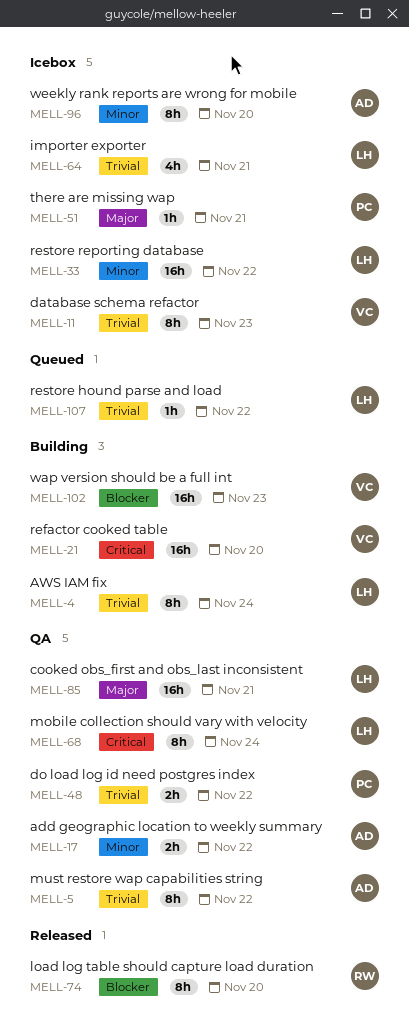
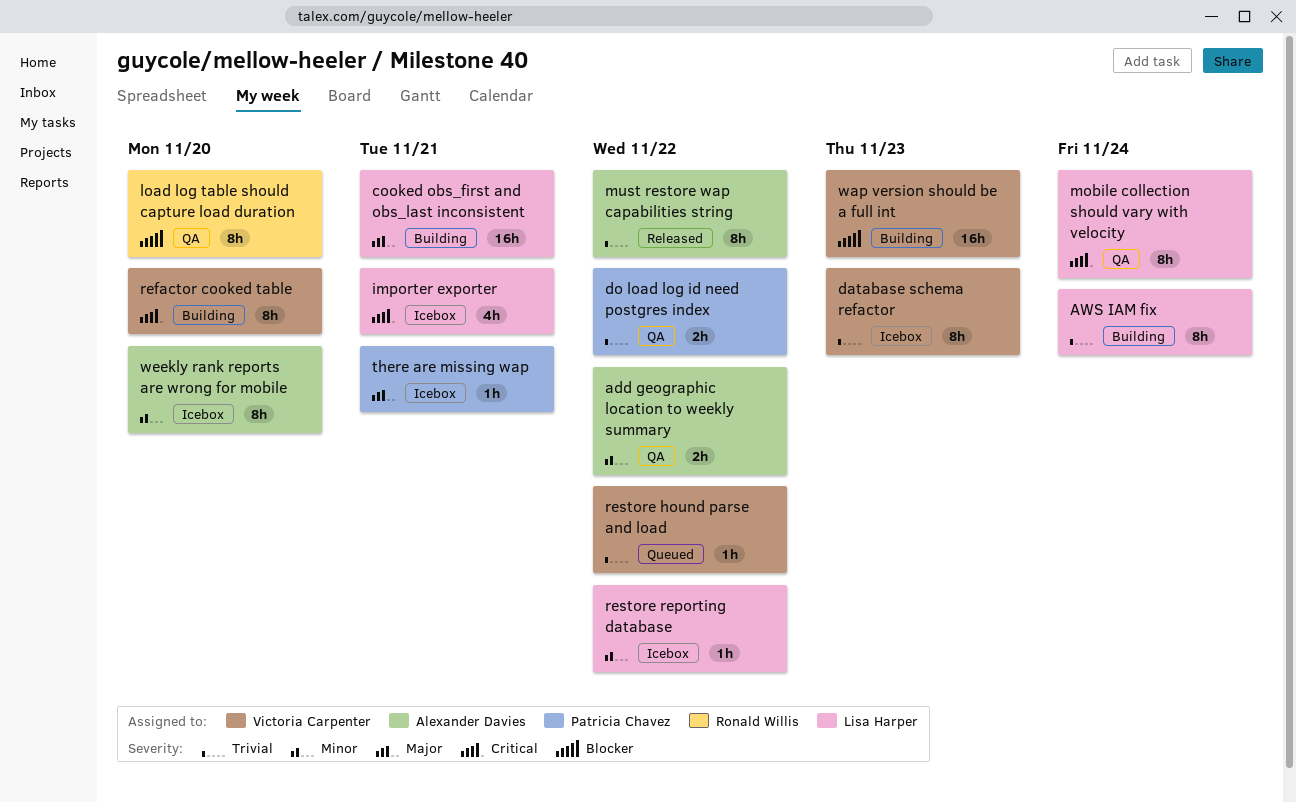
cooked obs_first and obs_last inconsistent, status: QA -> Building
importer exporter, priority: Trivial -> Critical
load log table should capture load duration, status: Released -> QA
must restore wap capabilities string, status: QA -> Released
refactor cooked table, estimate: 16h -> 8h
restore hound parse and load, owner: Lisa Harper -> Victoria Carpenter
restore reporting database, estimate: 16h -> 1h

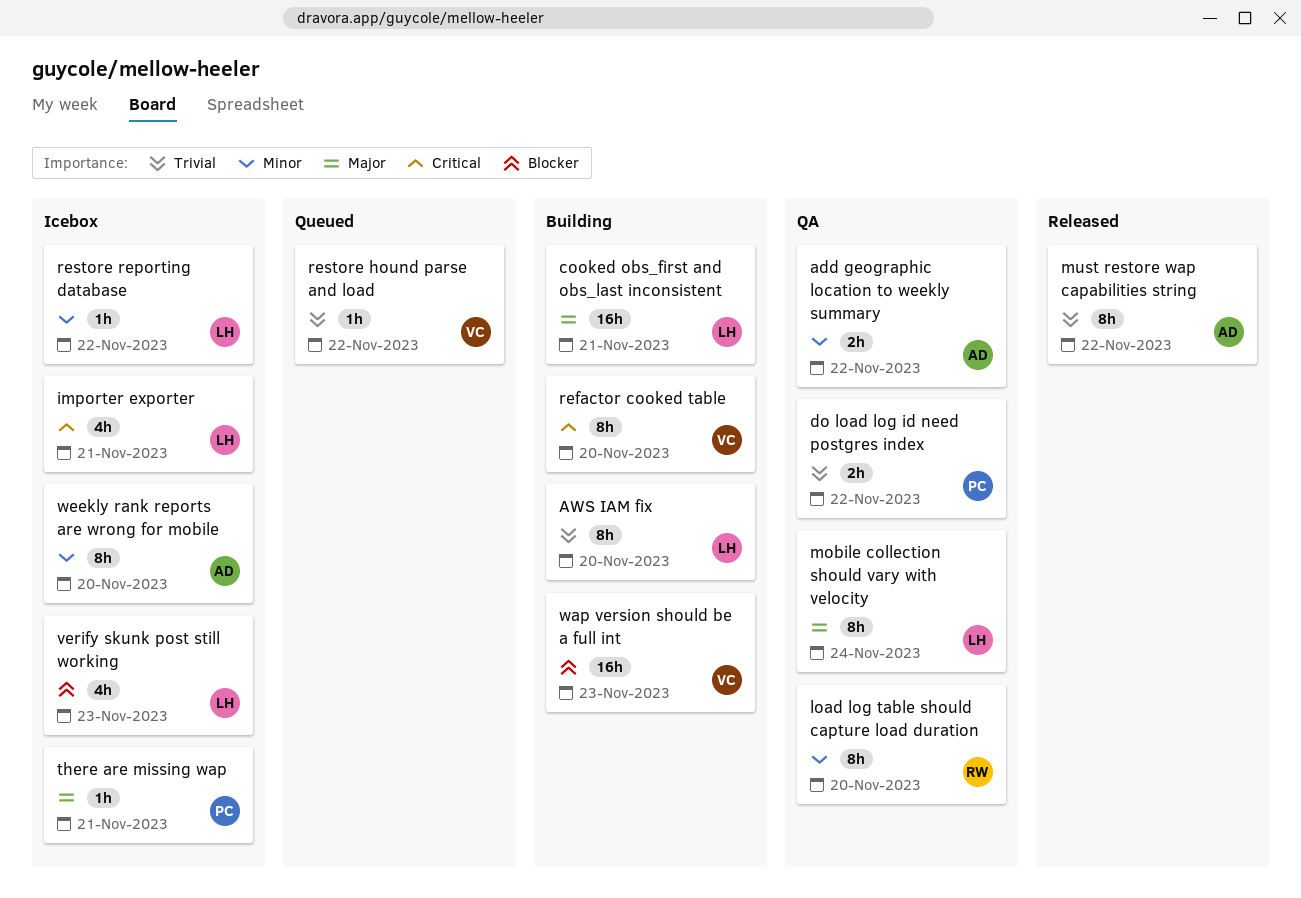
AWS IAM fix, due: Nov 24 -> Nov 20
database schema refactor: present -> none
load log table should capture load duration, priority: Blocker -> Minor
mobile collection should vary with velocity, priority: Critical -> Major
verify skunk post still working: none -> present

